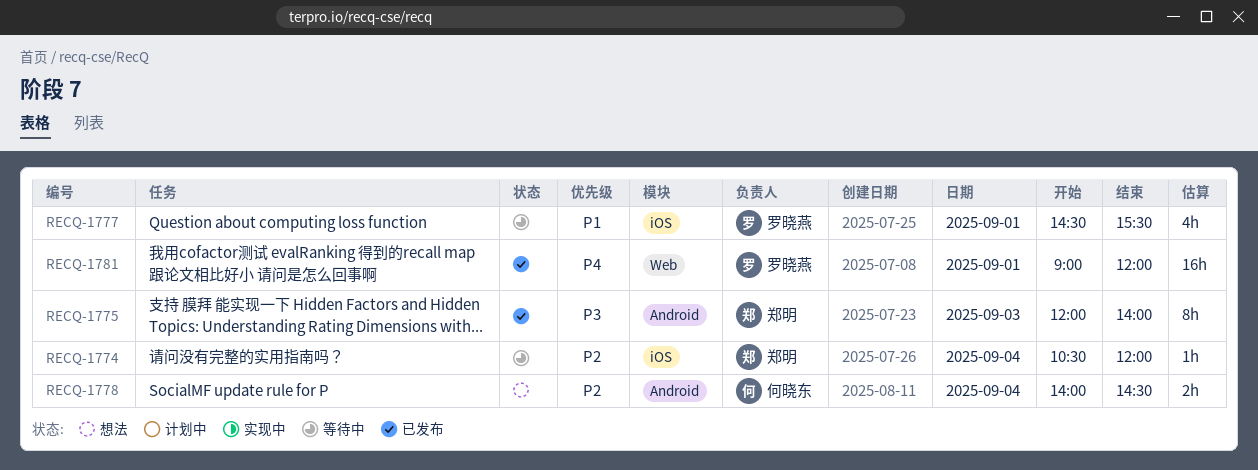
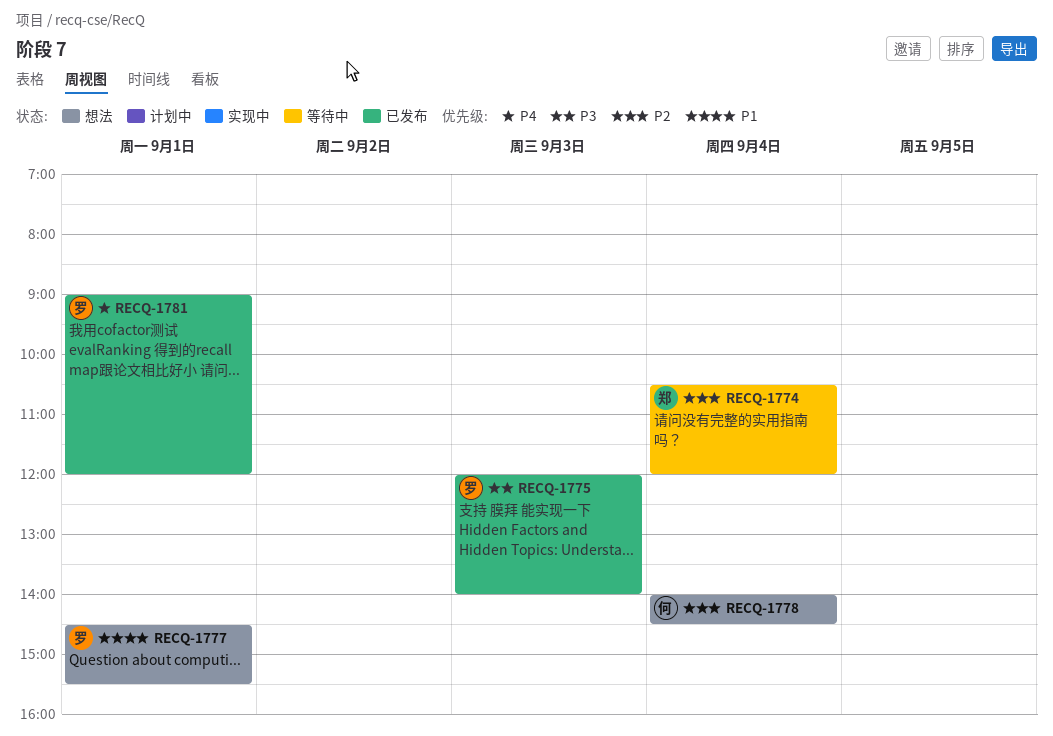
RECQ-1775, owner: 郑明 -> 罗晓燕
RECQ-1777, status: 等待中 -> 想法

